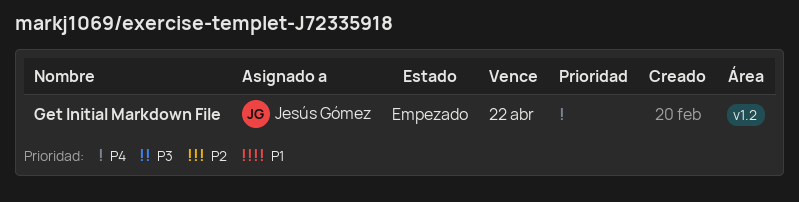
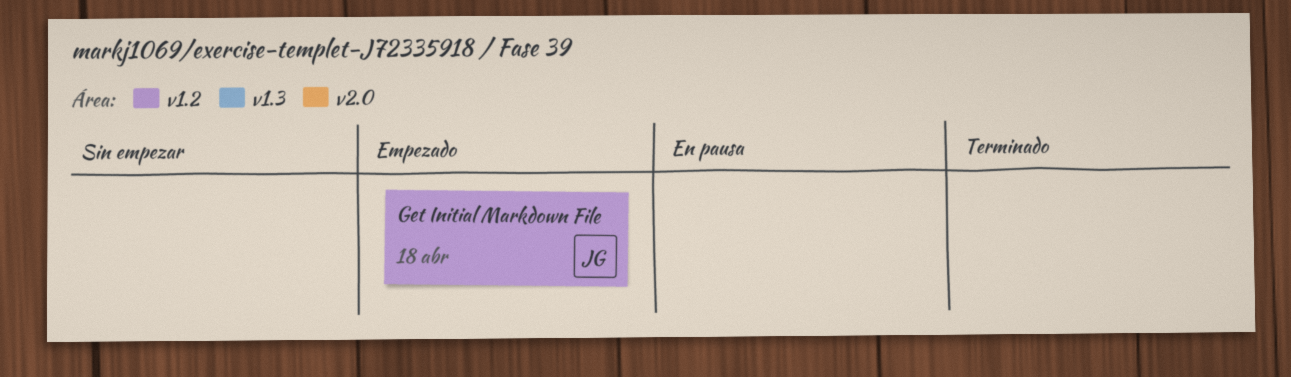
Get Initial Markdown File, due: Apr 22 -> Apr 18

